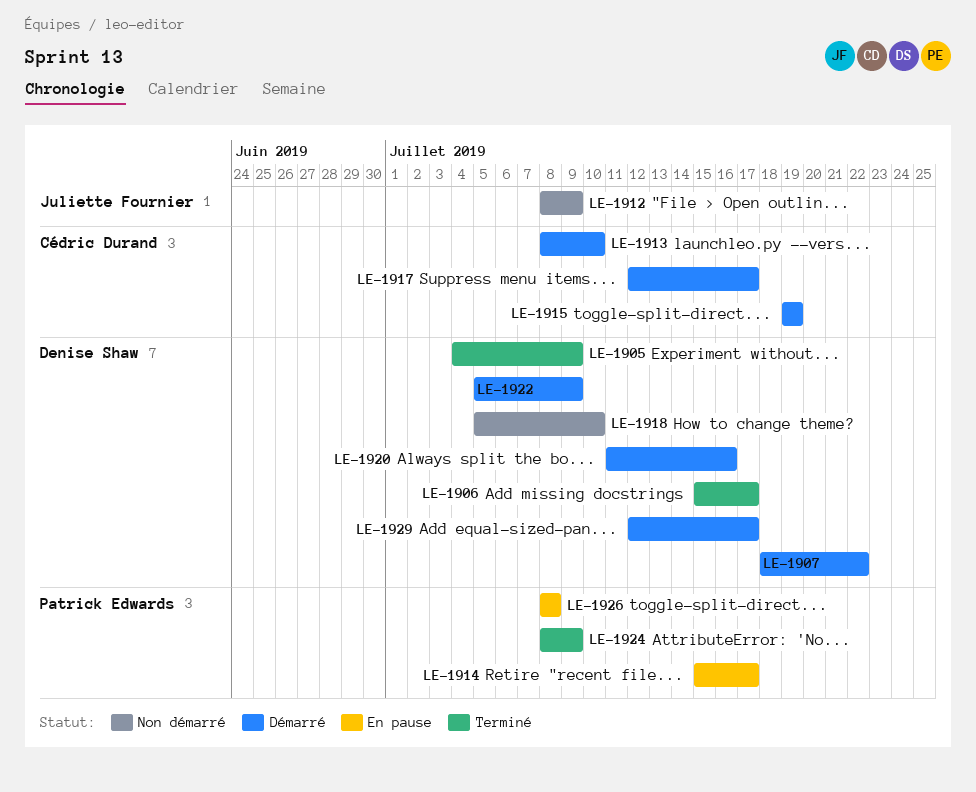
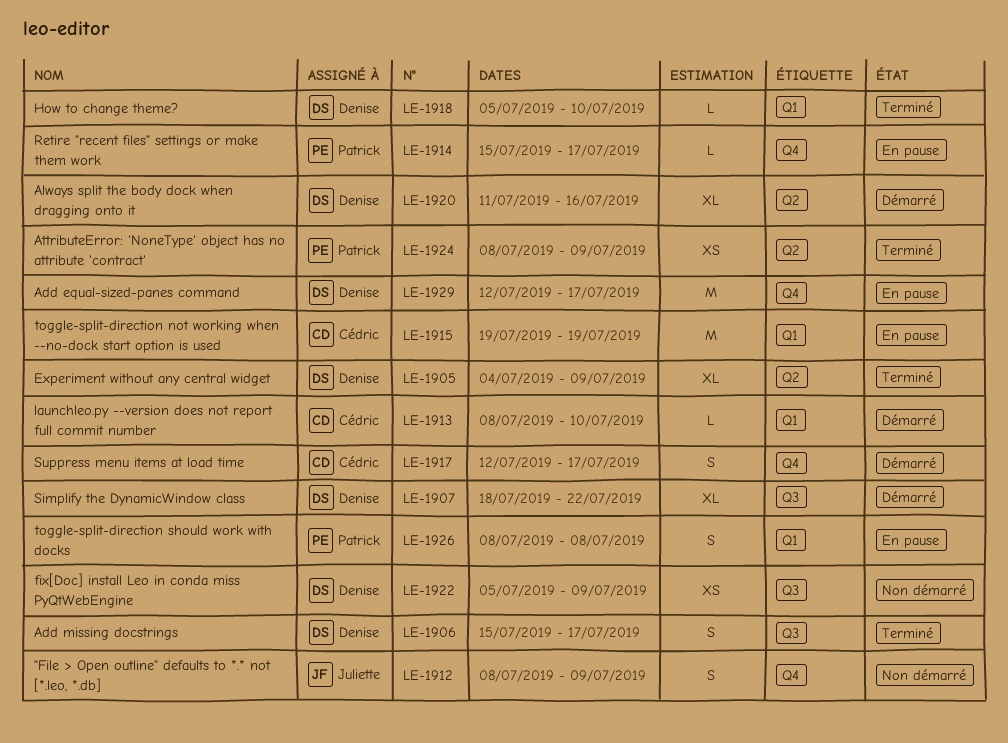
LE-1915, status: Démarré -> En pause
LE-1918, status: Non démarré -> Terminé
LE-1922, status: Démarré -> Non démarré
LE-1929, status: Démarré -> En pause

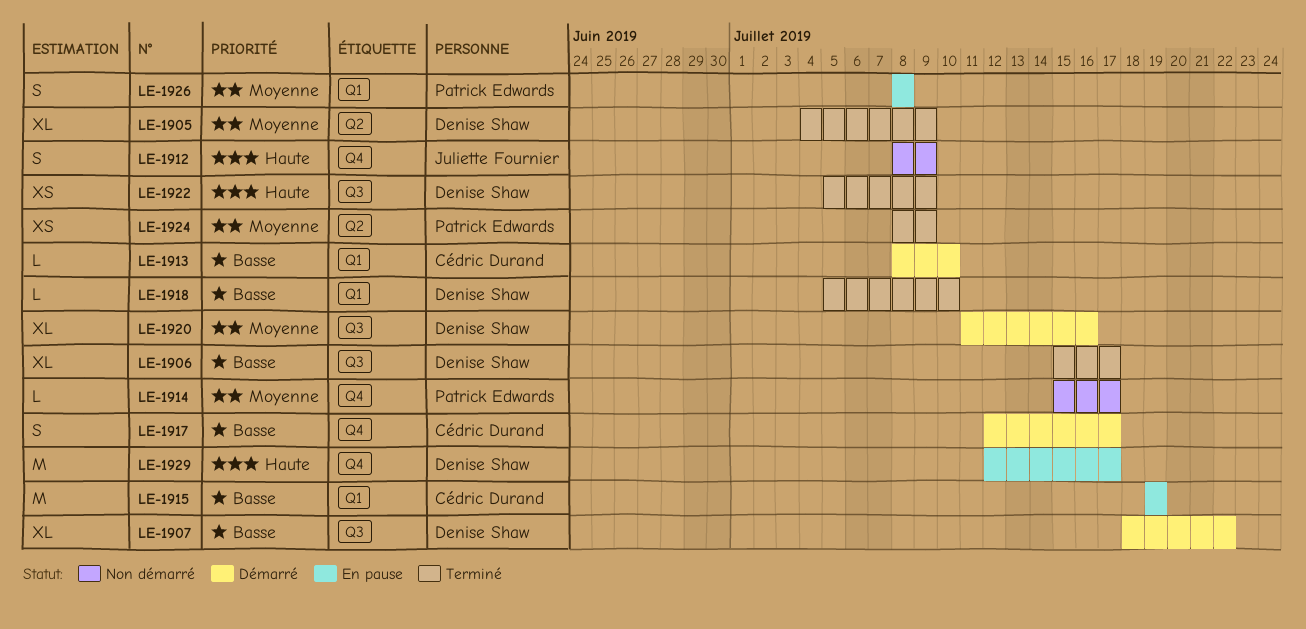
LE-1906, estimate: S -> XL
LE-1914, status: En pause -> Non démarré
LE-1920, label: Q2 -> Q3
LE-1922, status: Non démarré -> Terminé

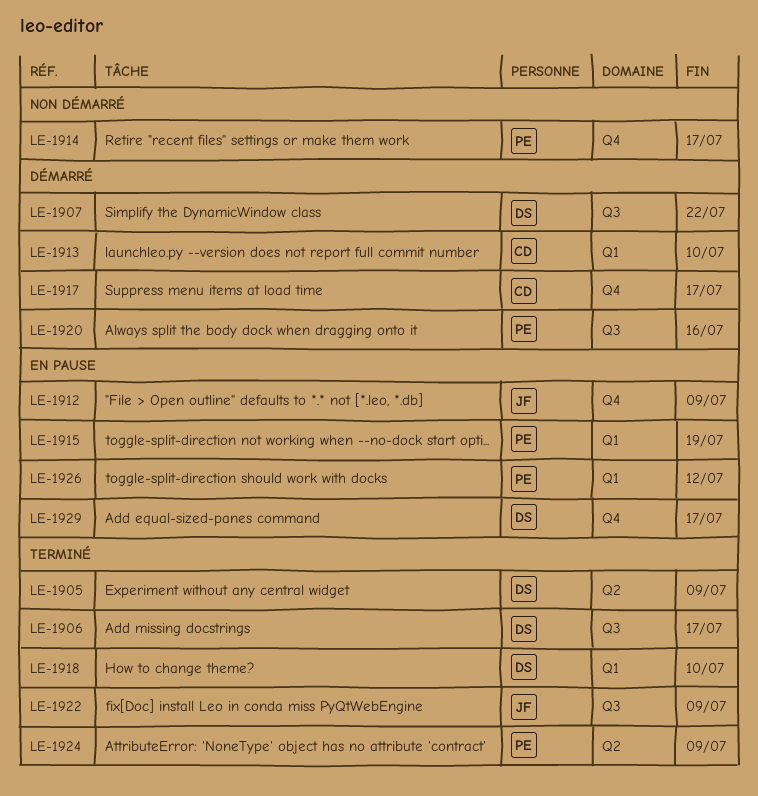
LE-1912, status: Non démarré -> En pause
LE-1915, owner: Cédric Durand -> Patrick Edwards
LE-1920, owner: Denise Shaw -> Patrick Edwards
LE-1922, owner: Denise Shaw -> Juliette Fournier
LE-1926, due: Jul 8 -> Jul 12

